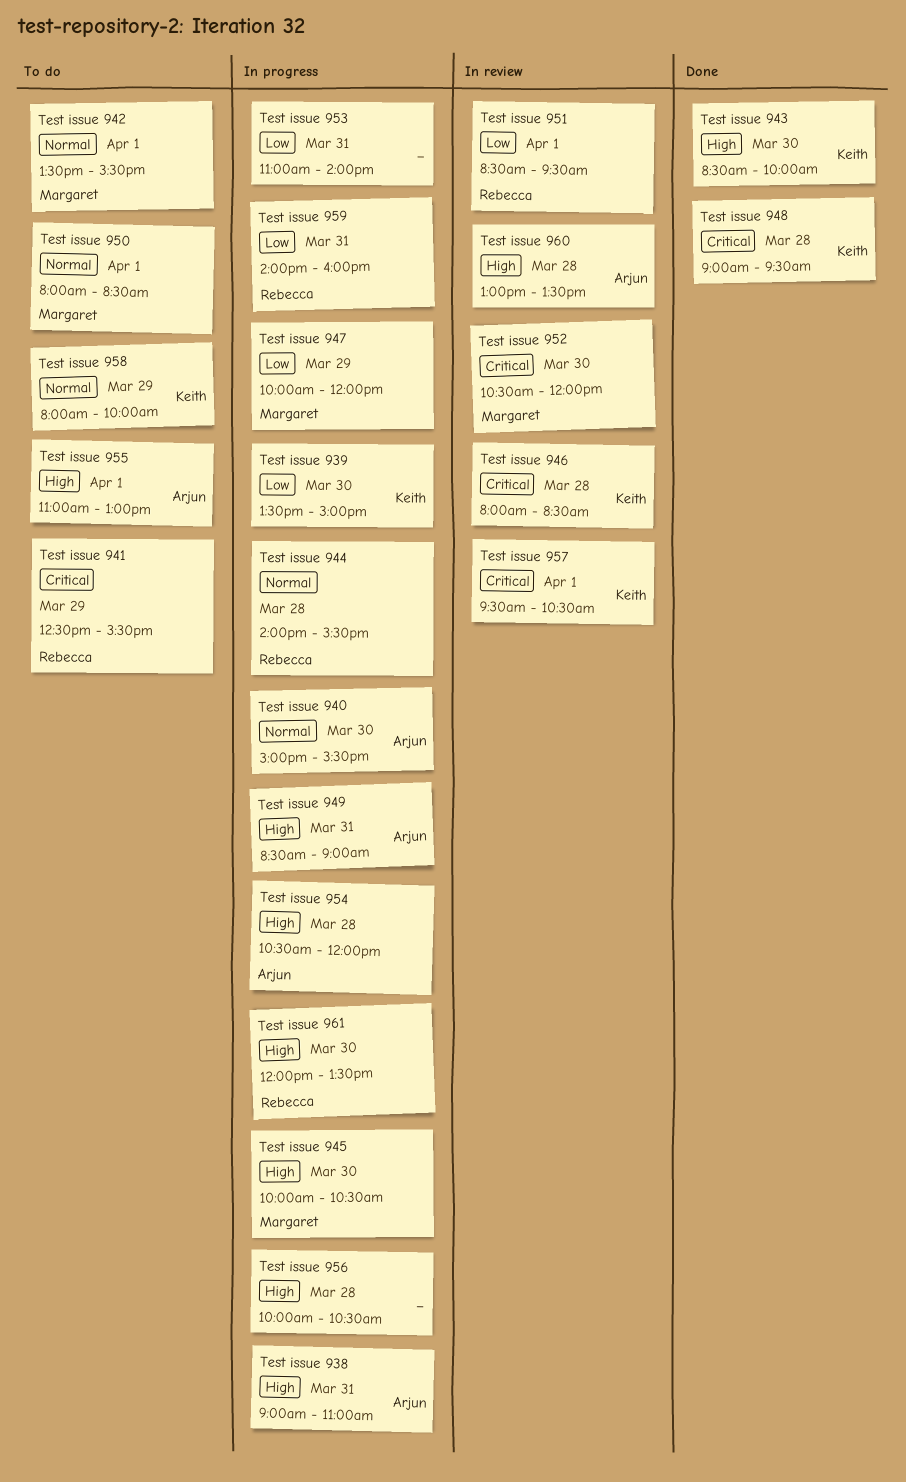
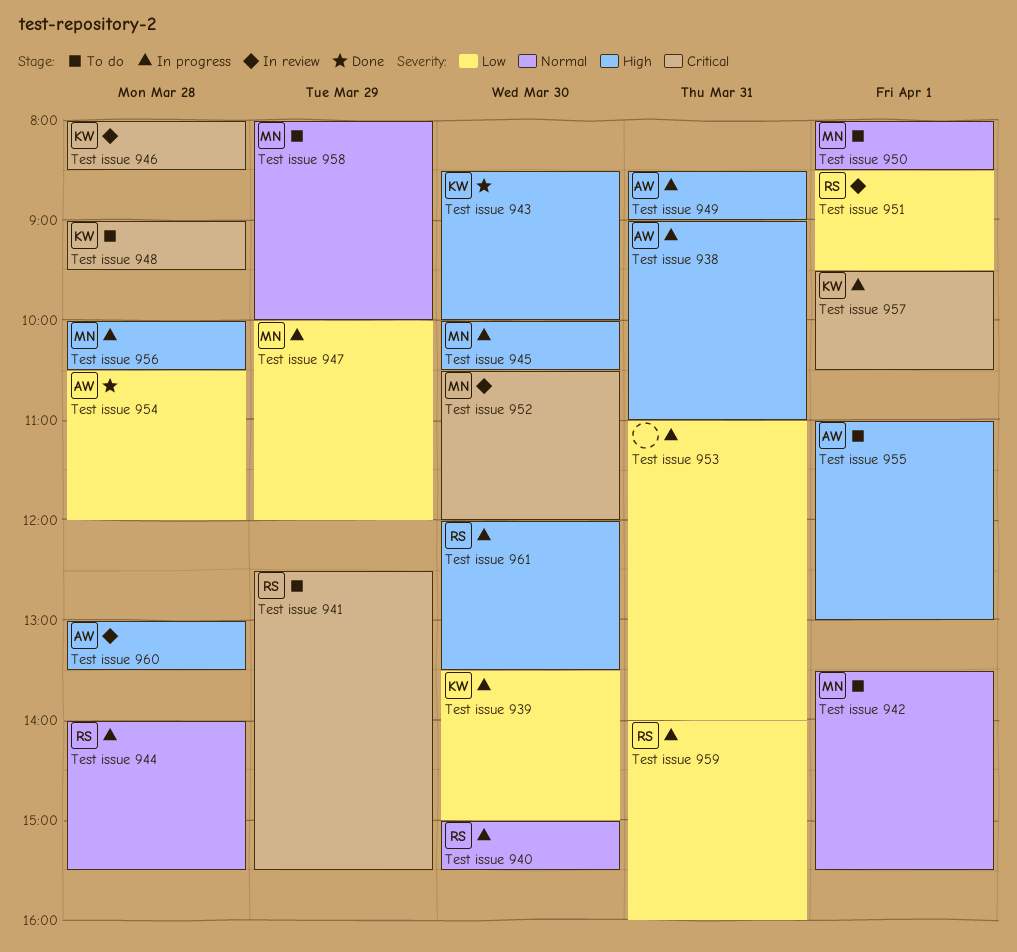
Test issue 940, owner: Arjun -> Rebecca
Test issue 948, status: Done -> To do
Test issue 954, status: In progress -> Done
Test issue 954, priority: High -> Low
Test issue 956, owner: none -> Margaret
Test issue 957, status: In review -> In progress
Test issue 958, owner: Keith -> Margaret

